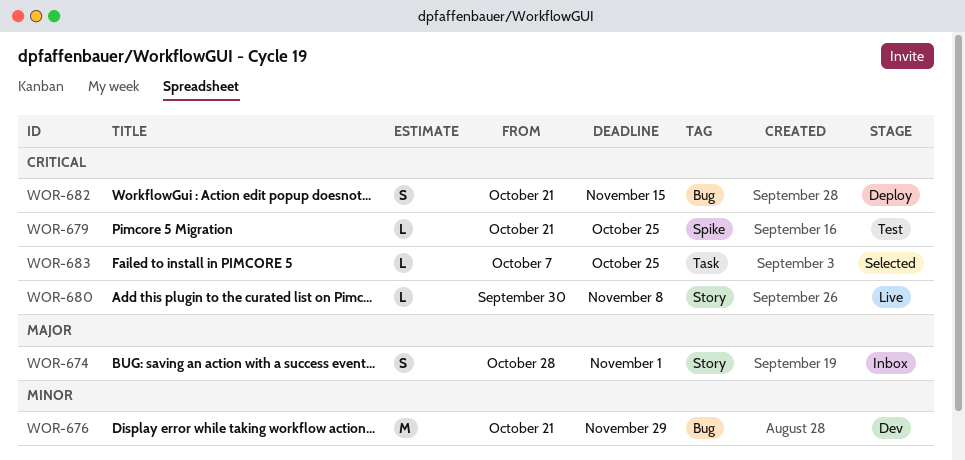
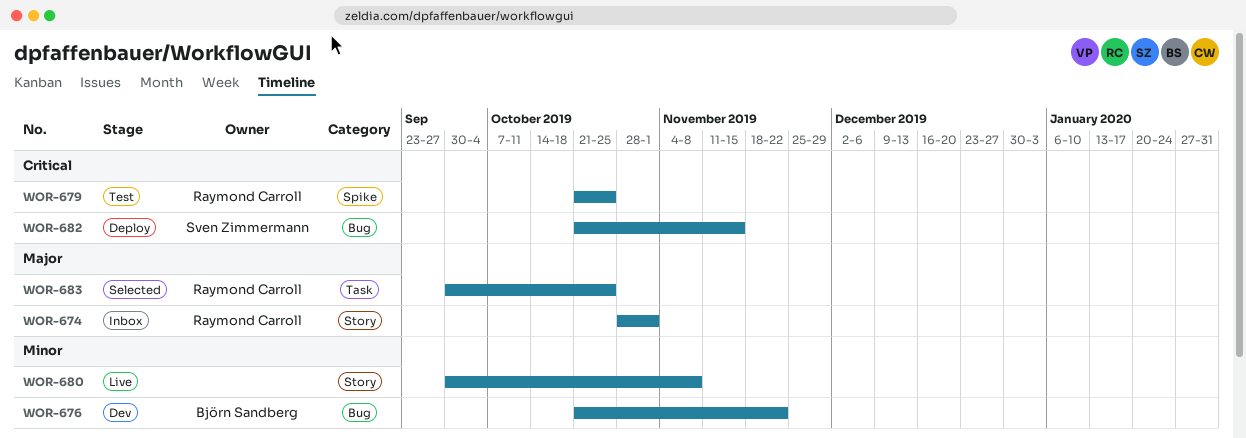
WOR-676, due: Nov 29 -> Nov 22
WOR-680, priority: Critical -> Minor
WOR-683, priority: Critical -> Major
WOR-683, start: Oct 7 -> Sep 30

